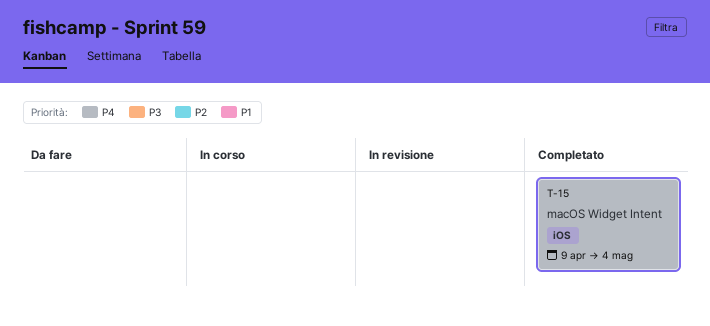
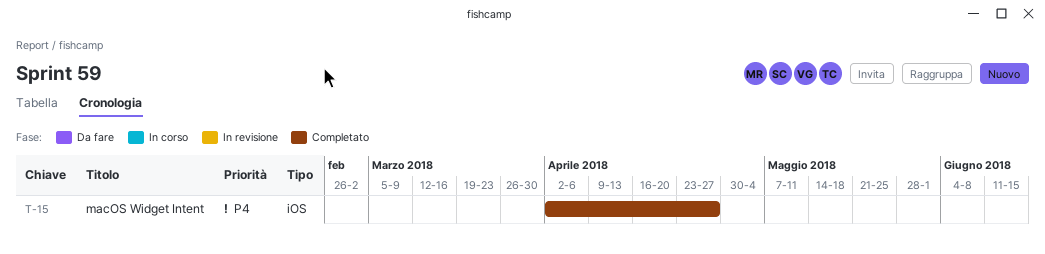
T-15, start: Apr 9 -> Apr 2
T-15, due: May 4 -> Apr 27

